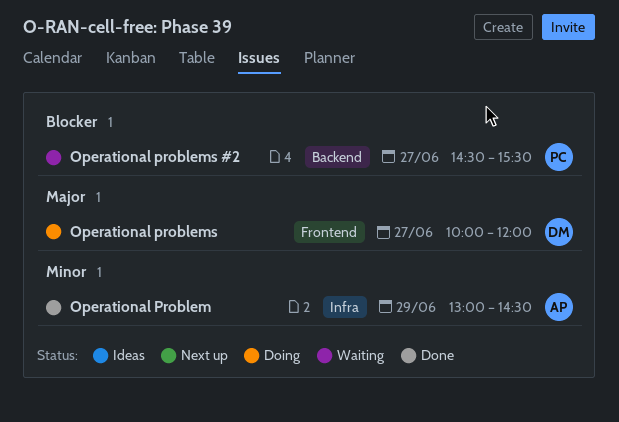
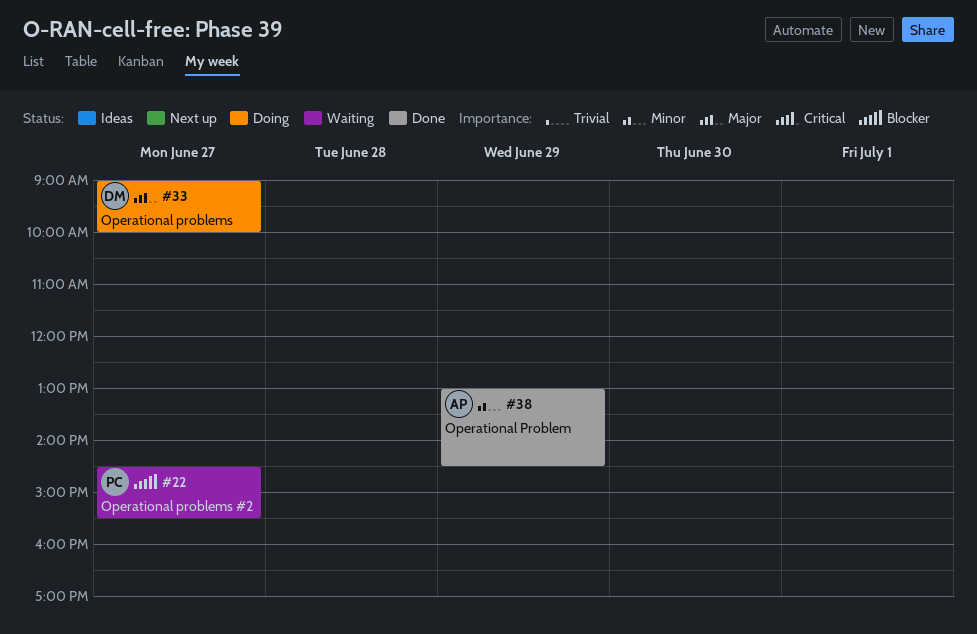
Operational problems, begins: 10:00 -> 09:00
Operational problems, ends: 12:00 -> 10:00

